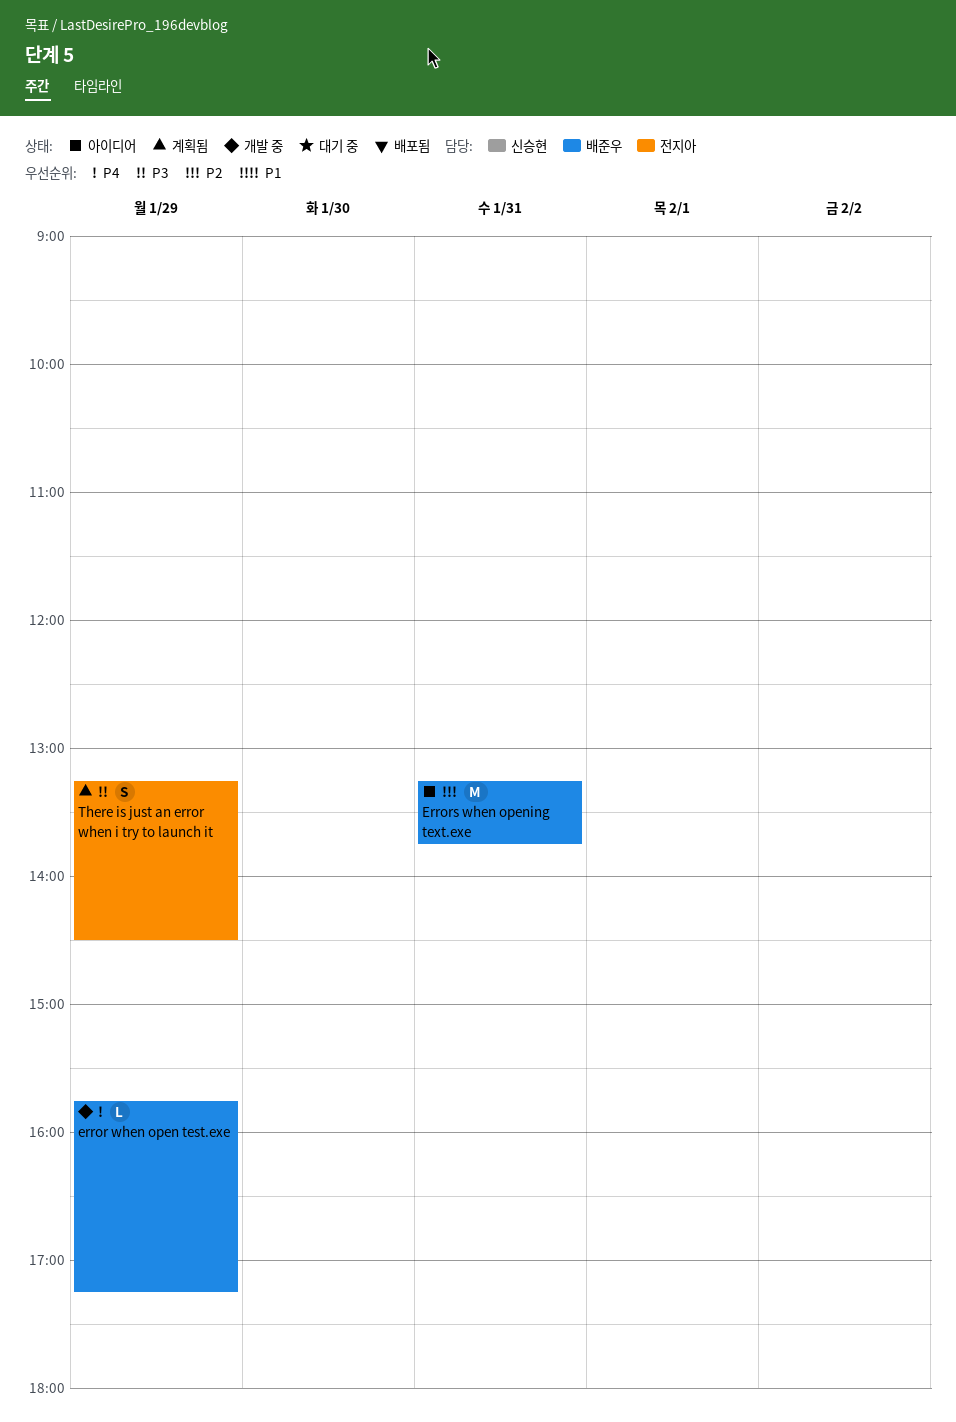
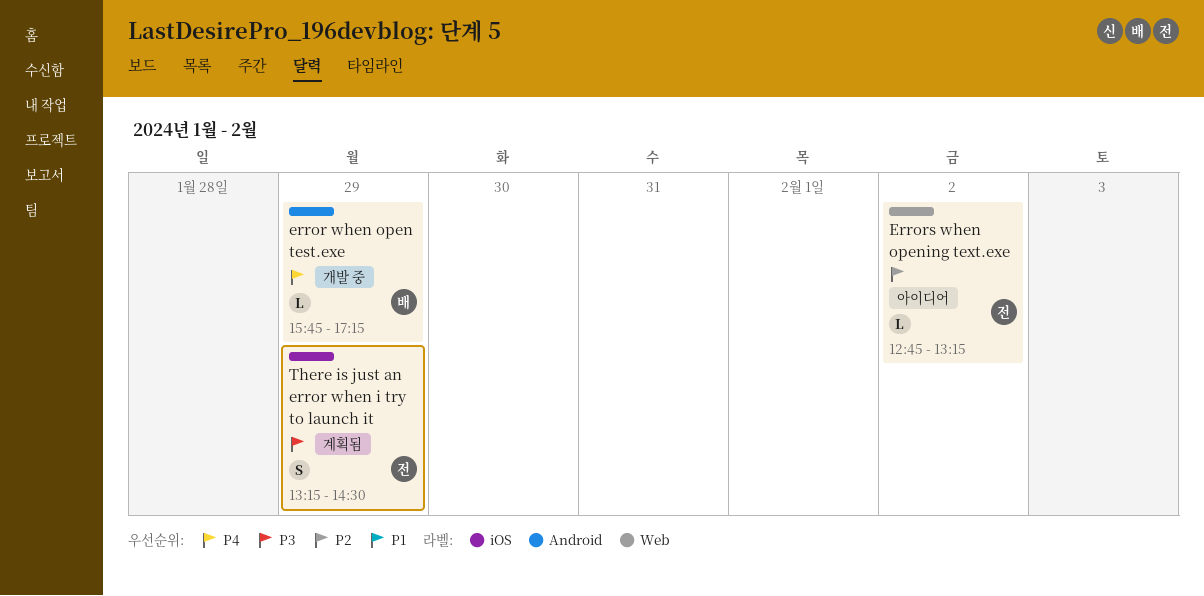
Errors when opening text.exe, owner: 배준우 -> 전지아
Errors when opening text.exe, estimate: M -> L
Errors when opening text.exe, day: Jan 31 -> Feb 2
Errors when opening text.exe, begins: 13:15 -> 12:45
Errors when opening text.exe, ends: 13:45 -> 13:15

